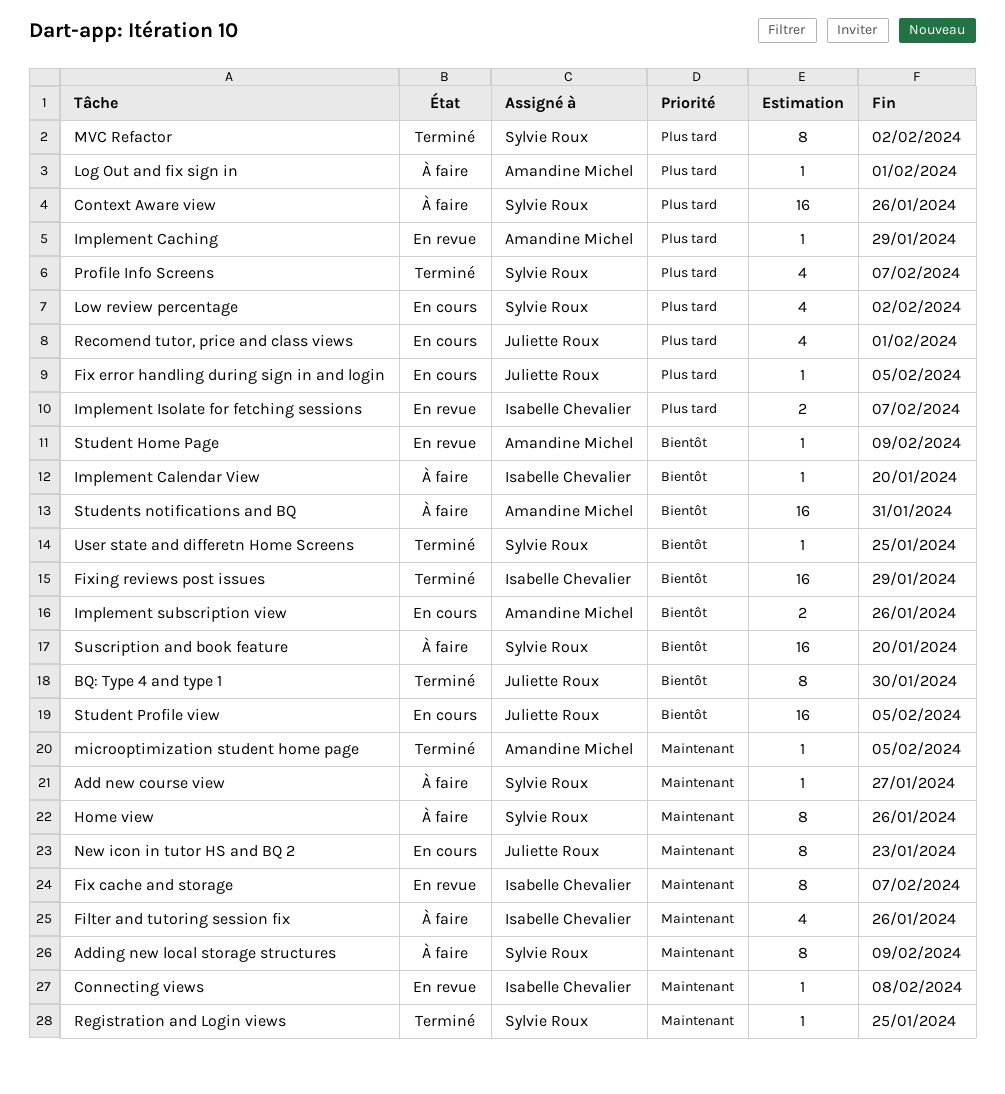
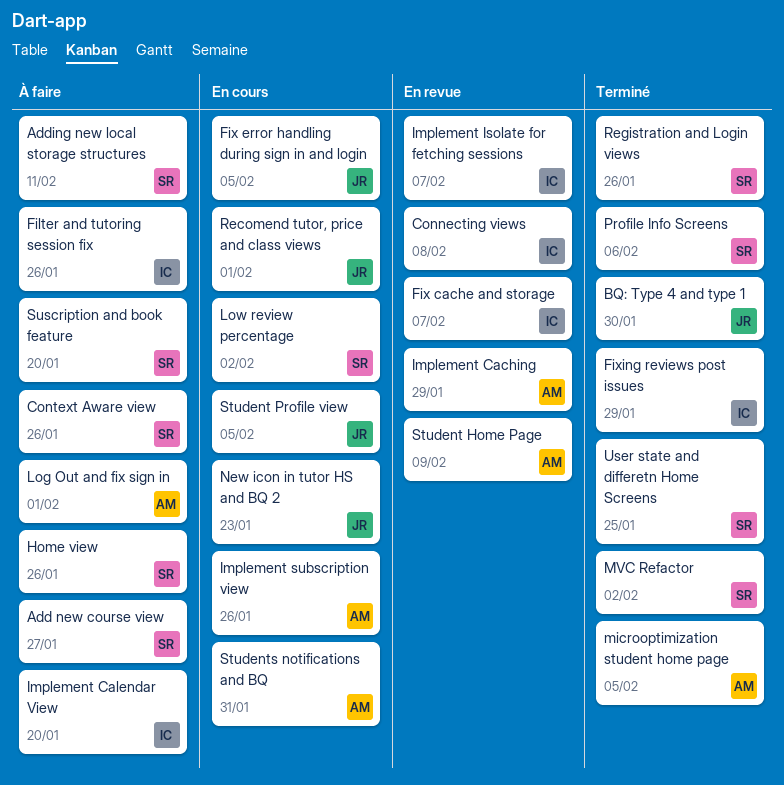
Adding new local storage structures, due: Feb 9 -> Feb 11
Profile Info Screens, due: Feb 7 -> Feb 6
Registration and Login views, due: Jan 25 -> Jan 26
Students notifications and BQ, status: À faire -> En cours

